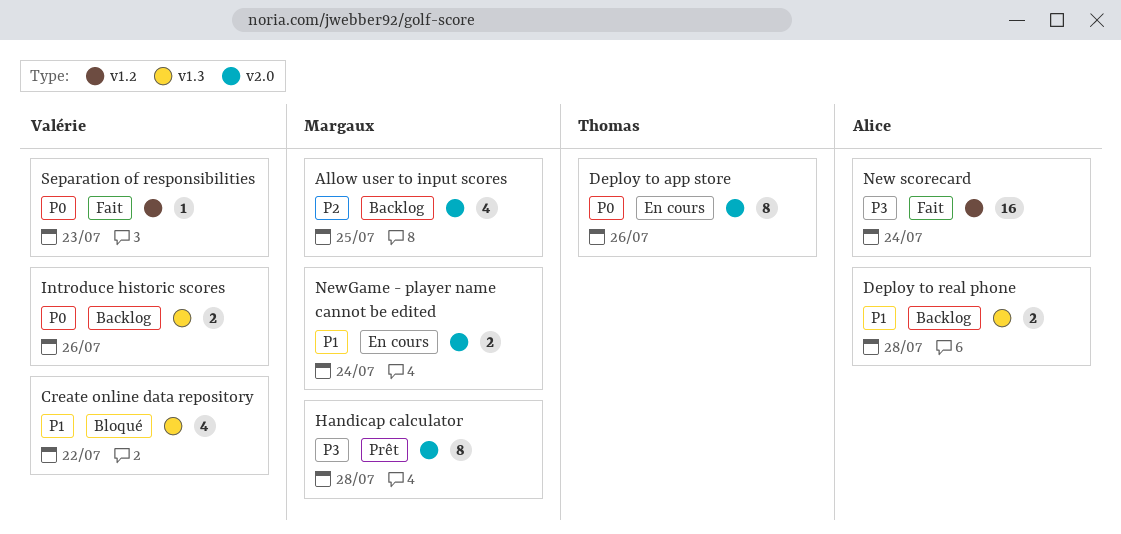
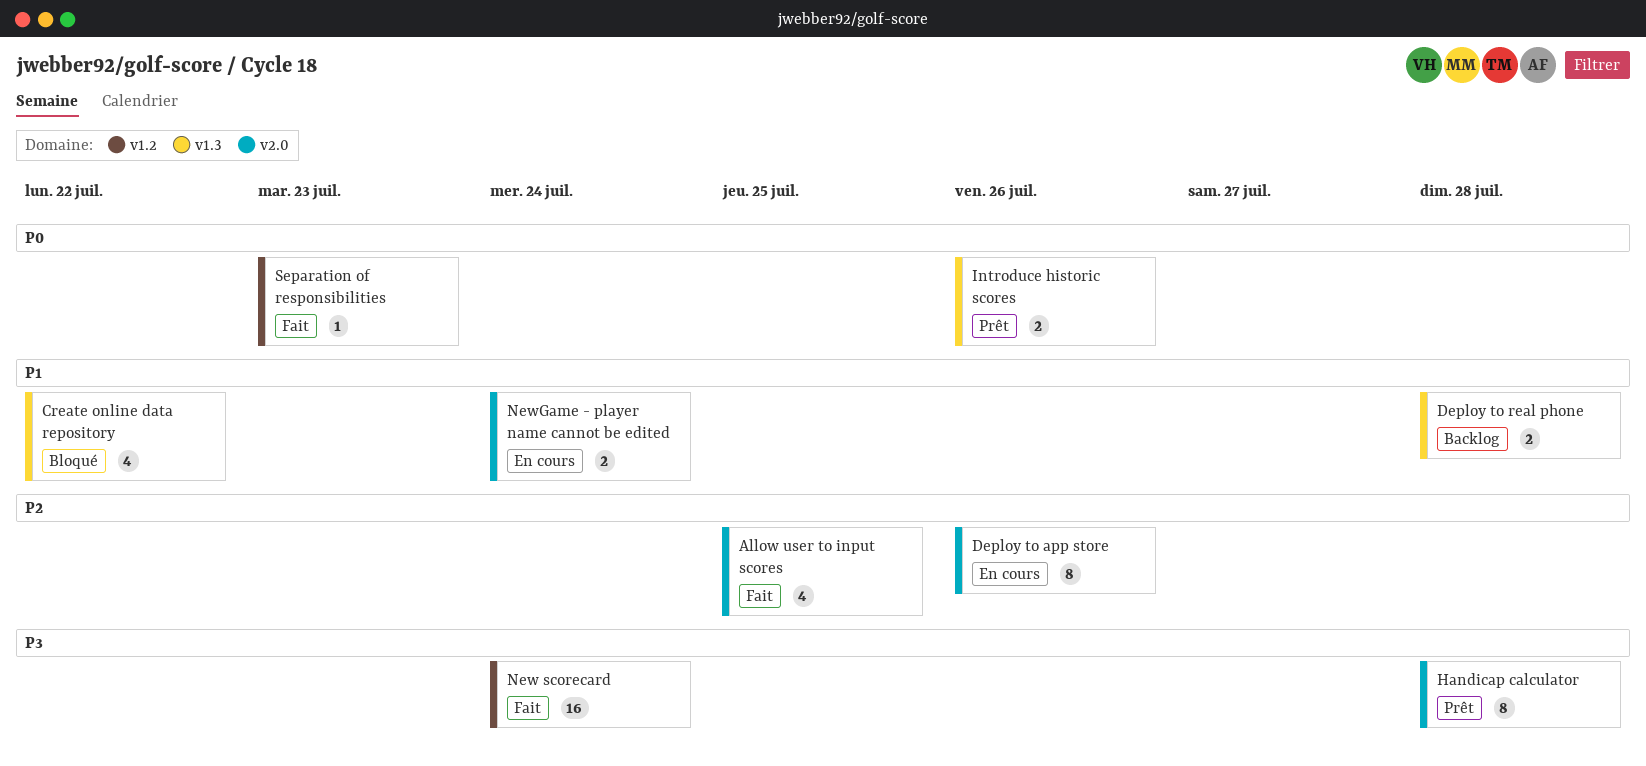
Allow user to input scores, status: Backlog -> Fait
Deploy to app store, priority: P0 -> P2
Introduce historic scores, status: Backlog -> Prêt

